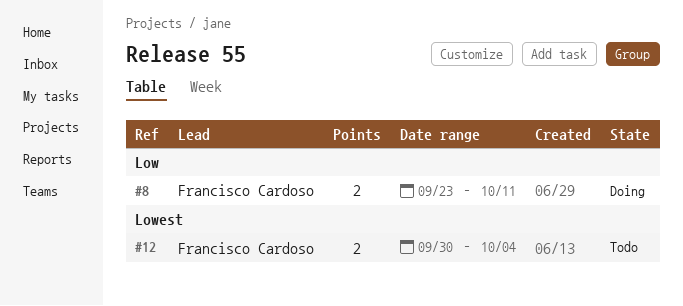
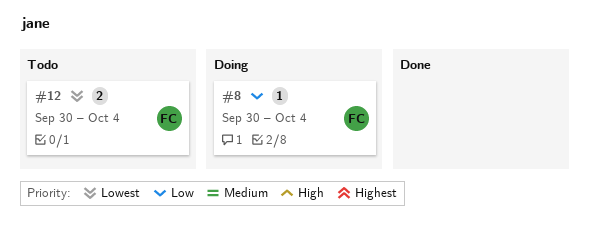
#8, estimate: 2 -> 1
#8, start: Sep 23 -> Sep 30
#8, due: Oct 11 -> Oct 4

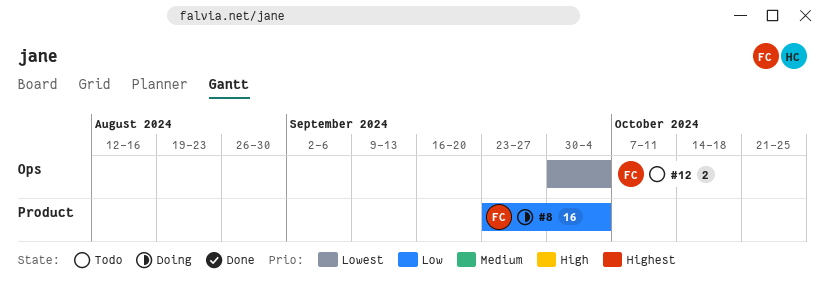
#8, estimate: 1 -> 16
#8, start: Sep 30 -> Sep 23

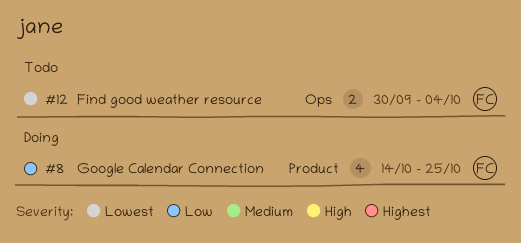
#8, estimate: 16 -> 4
#8, start: Sep 23 -> Oct 14
#8, due: Oct 4 -> Oct 25

